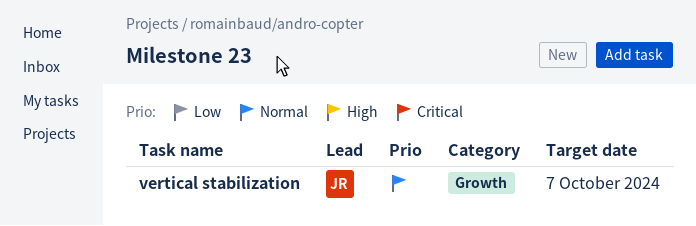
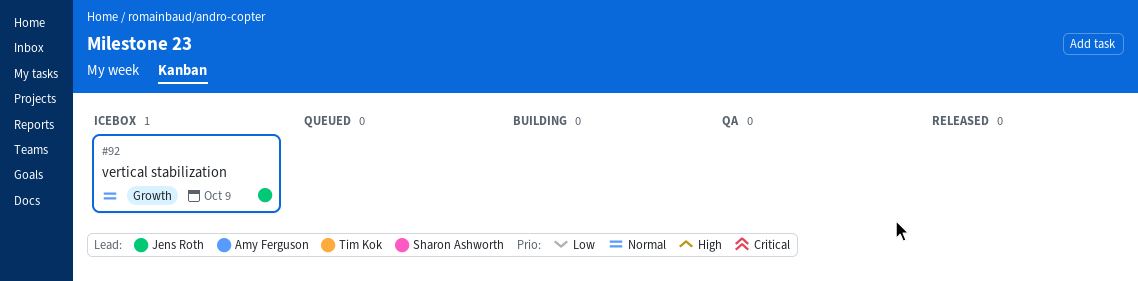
vertical stabilization, due: Oct 7 -> Oct 9

